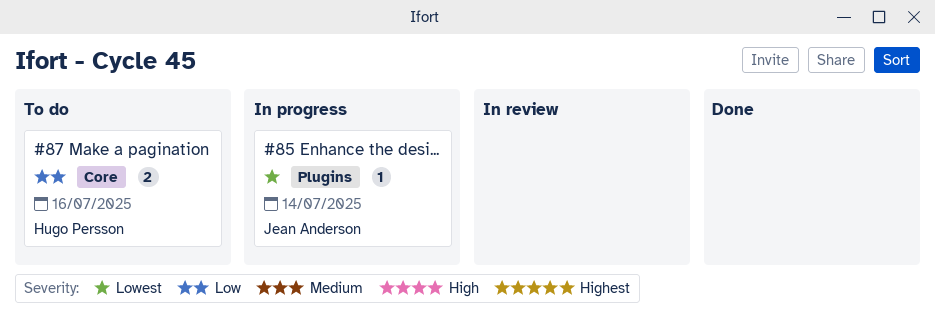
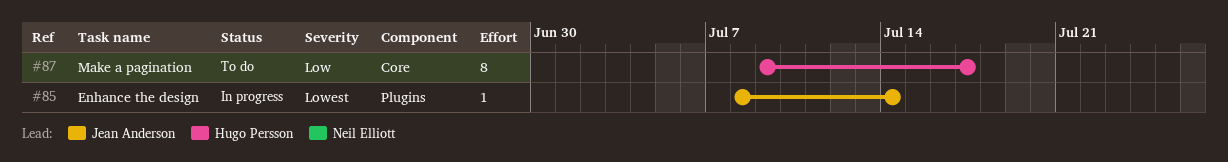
#87, estimate: 2 -> 8
#87, due: Jul 16 -> Jul 17

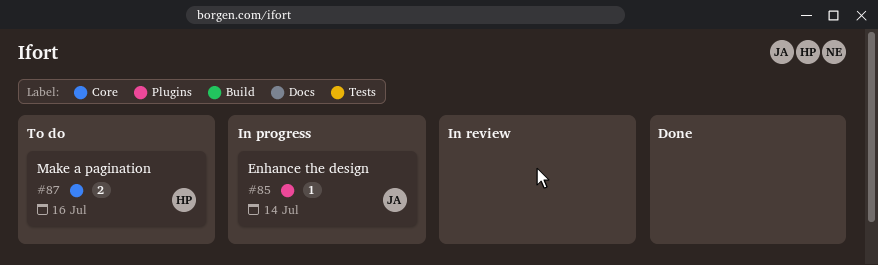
#87, estimate: 8 -> 2
#87, due: Jul 17 -> Jul 16

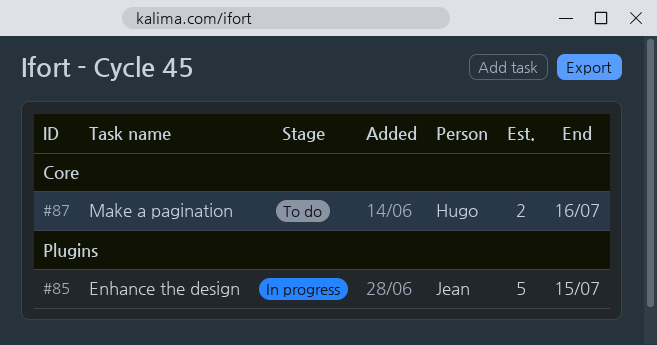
#85, estimate: 1 -> 5
#85, due: Jul 14 -> Jul 15

